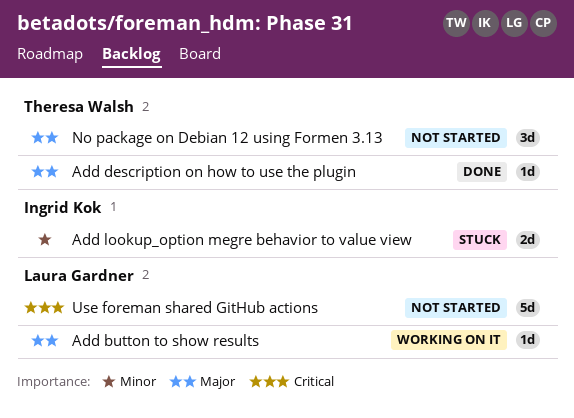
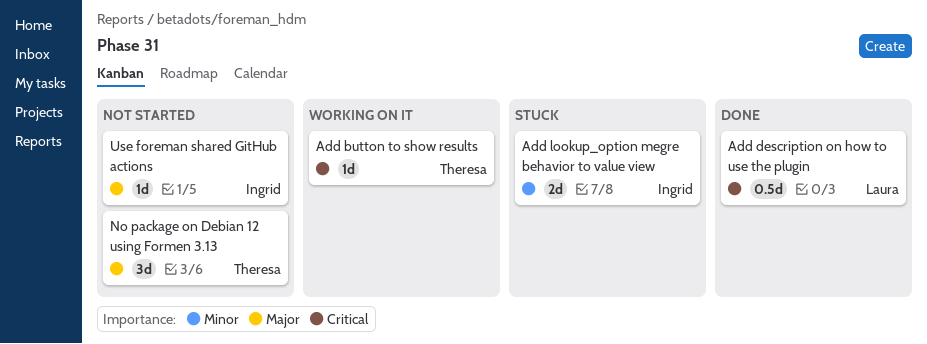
Add button to show results, owner: Laura Gardner -> Theresa Walsh
Add button to show results, priority: Major -> Critical
Add description on how to use the plugin, owner: Theresa Walsh -> Laura Gardner
Add description on how to use the plugin, priority: Major -> Critical
Add description on how to use the plugin, estimate: 1d -> 0.5d
Use foreman shared GitHub actions, owner: Laura Gardner -> Ingrid Kok
Use foreman shared GitHub actions, priority: Critical -> Major
Use foreman shared GitHub actions, estimate: 5d -> 1d

